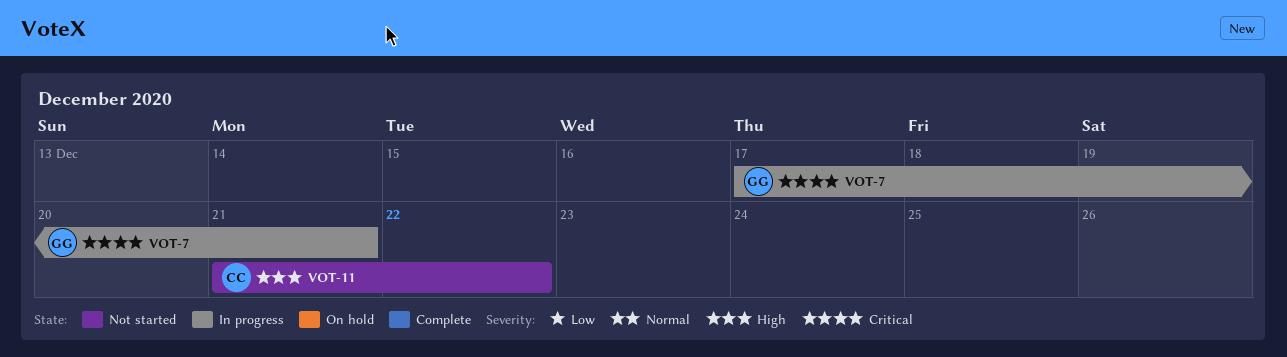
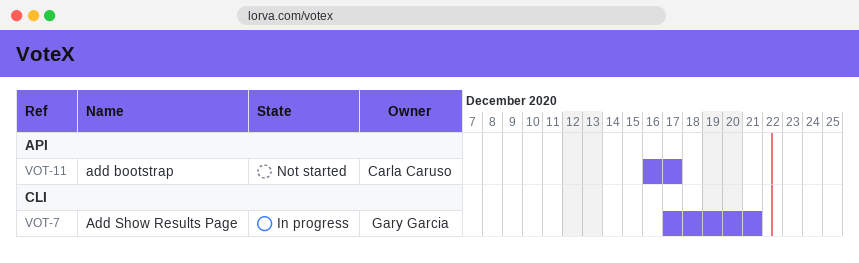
VOT-11, start: Dec 21 -> Dec 16
VOT-11, due: Dec 22 -> Dec 17

